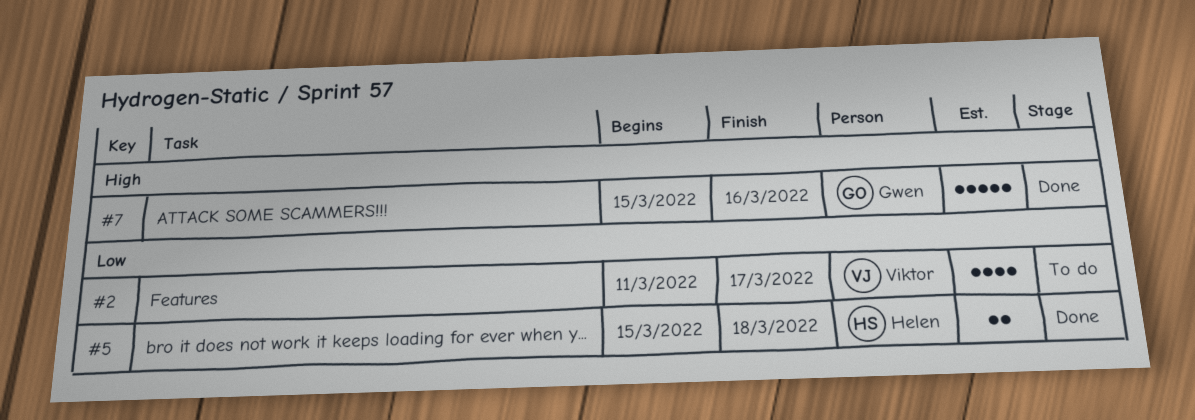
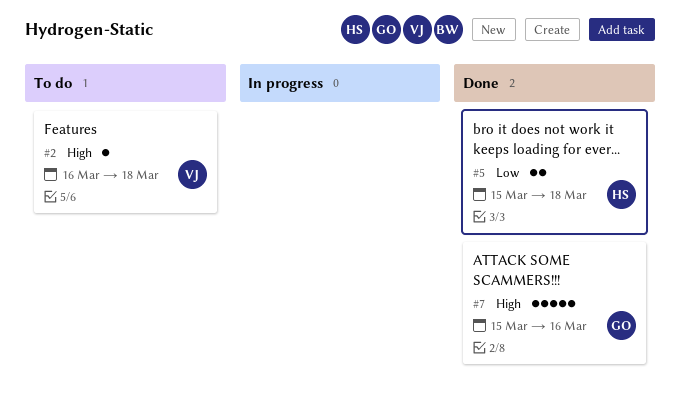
#2, priority: Low -> High
#2, estimate: 4 -> 1
#2, start: Mar 11 -> Mar 16
#2, due: Mar 17 -> Mar 18

